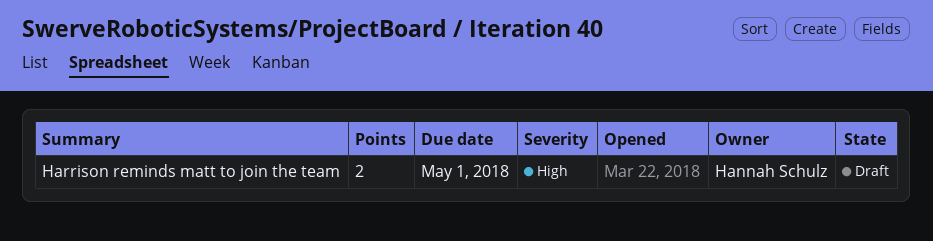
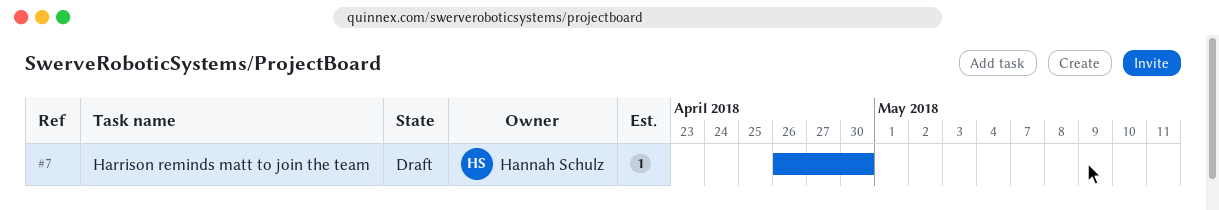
Harrison reminds matt to join the team, estimate: 2 -> 1
Harrison reminds matt to join the team, due: May 1 -> Apr 30

